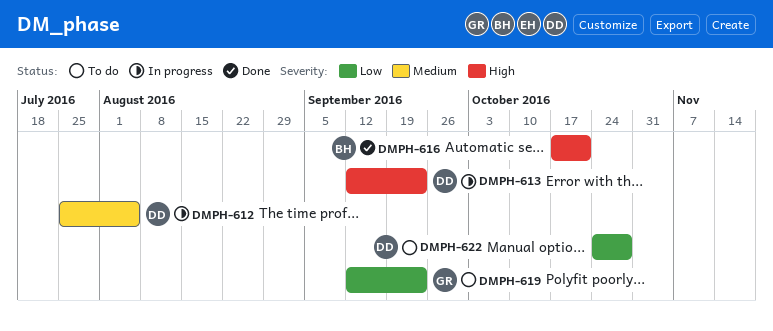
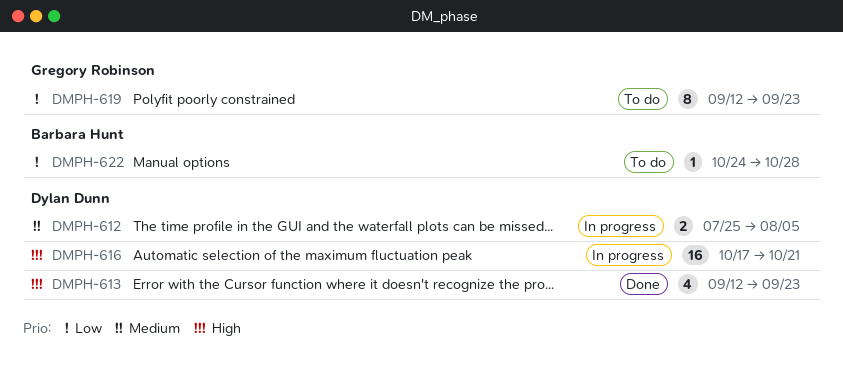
DMPH-613, status: In progress -> Done
DMPH-616, status: Done -> In progress
DMPH-616, owner: Barbara Hunt -> Dylan Dunn
DMPH-622, owner: Dylan Dunn -> Barbara Hunt

